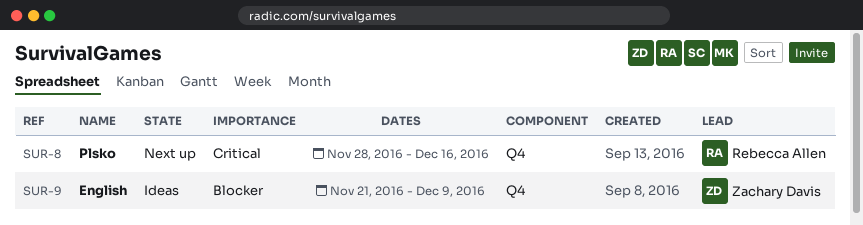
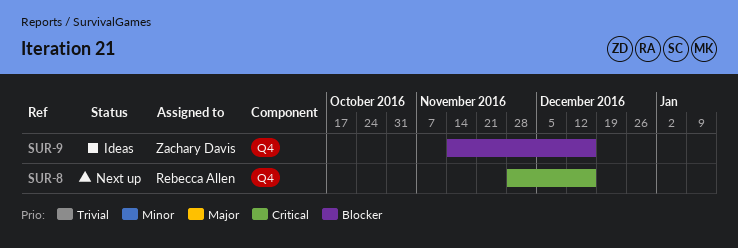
SUR-9, start: Nov 21 -> Nov 14
SUR-9, due: Dec 9 -> Dec 16

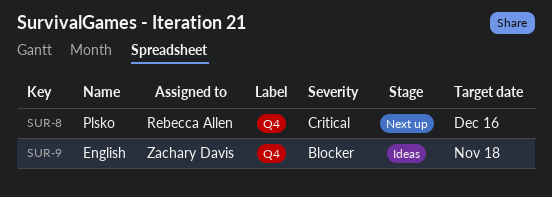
SUR-9, due: Dec 16 -> Nov 18

